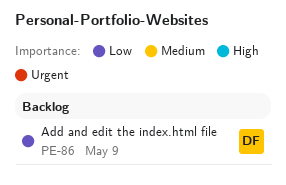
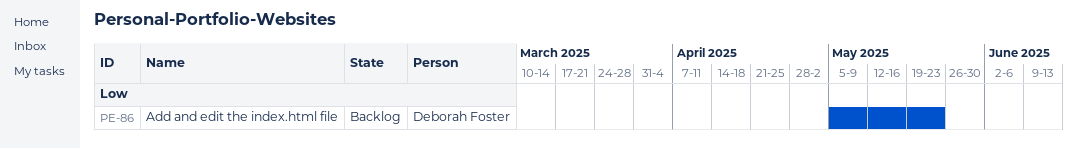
PE-86, due: May 9 -> May 23

